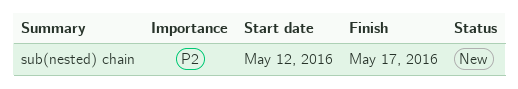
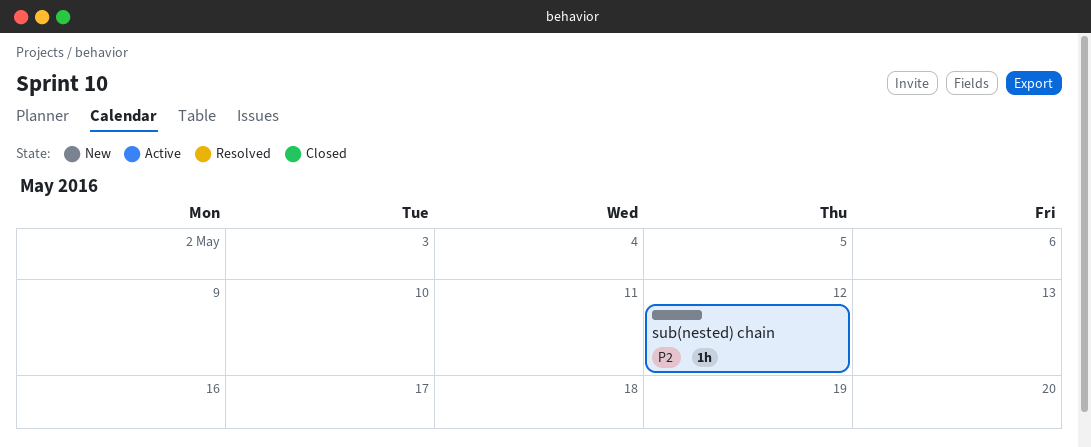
sub(nested) chain, due: May 17 -> May 12

